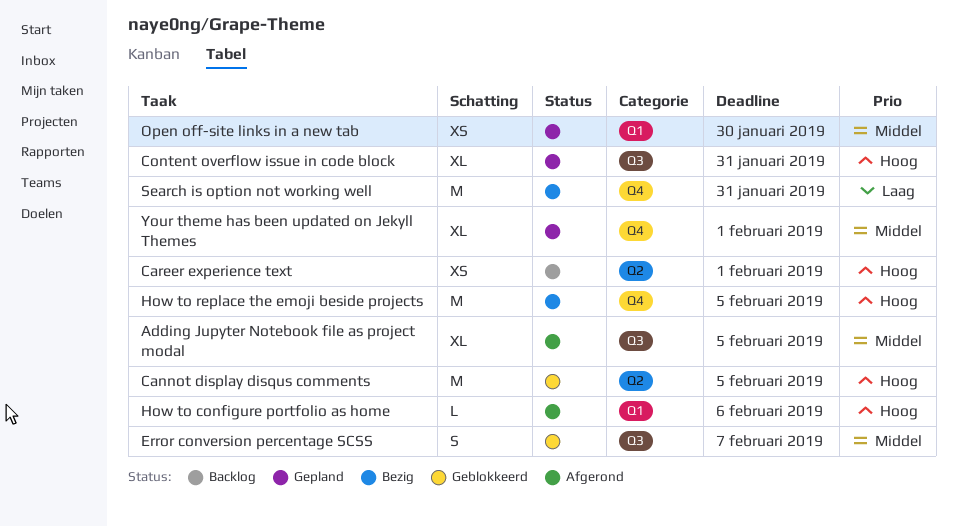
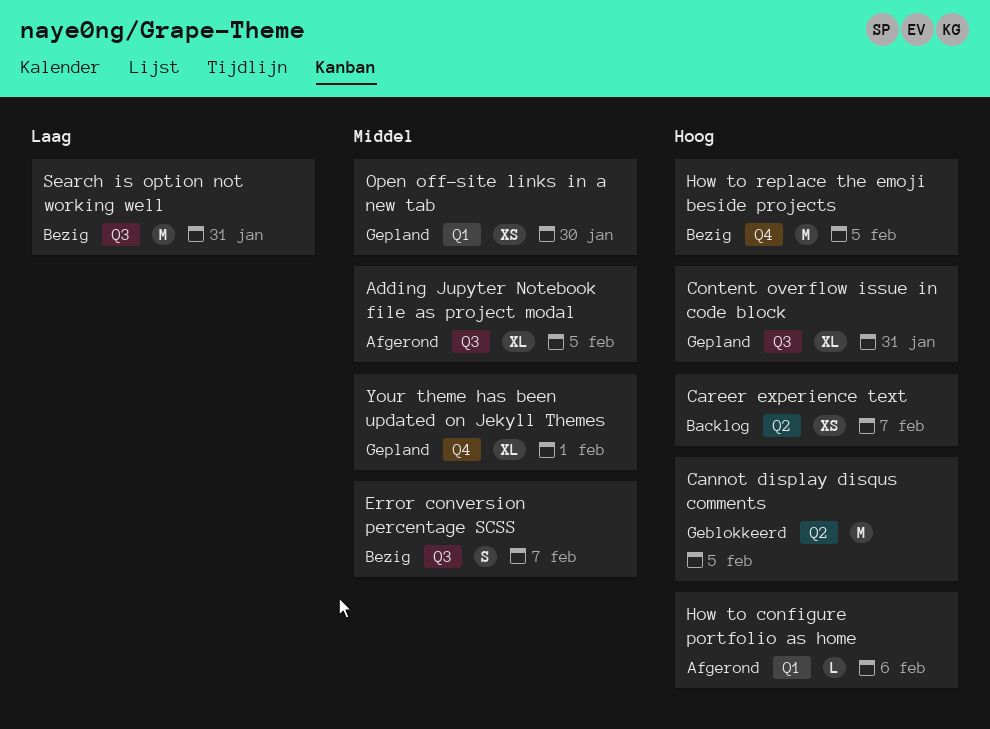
Career experience text, due: Feb 1 -> Feb 7
Error conversion percentage SCSS, status: Geblokkeerd -> Bezig
Search is option not working well, label: Q4 -> Q3

